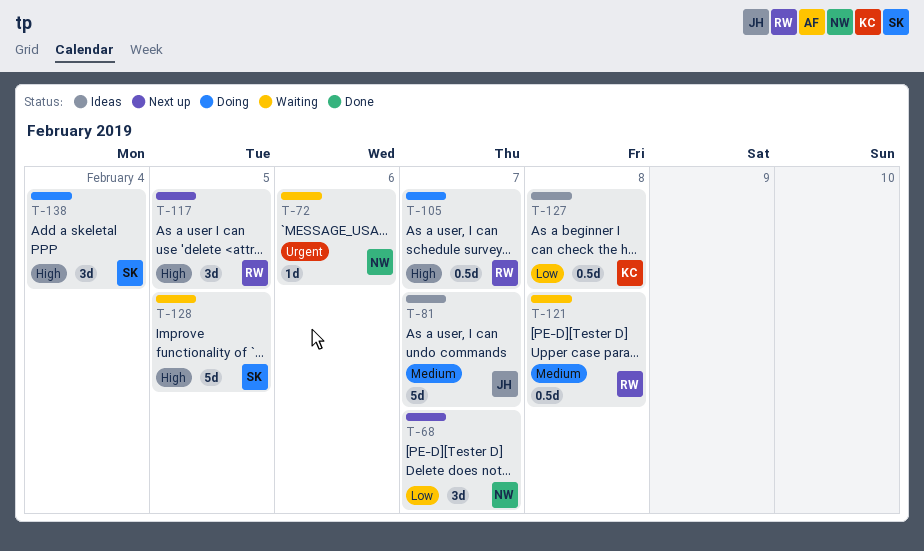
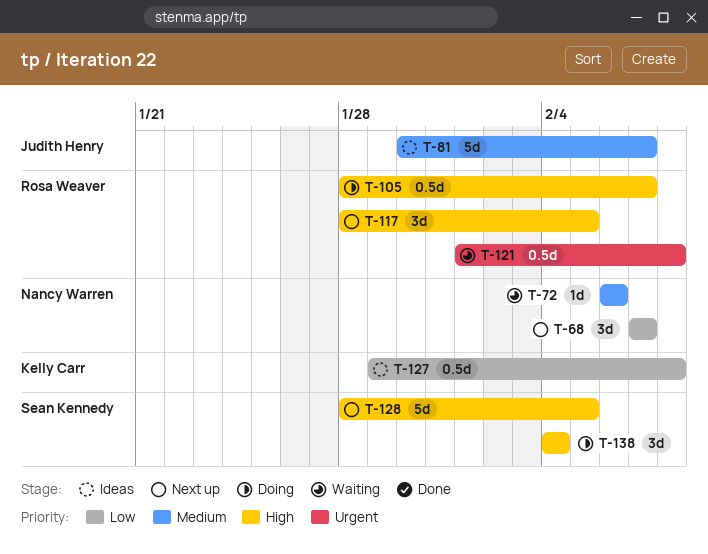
T-72, priority: Urgent -> Medium
T-121, priority: Medium -> Urgent
T-128, status: Waiting -> Next up

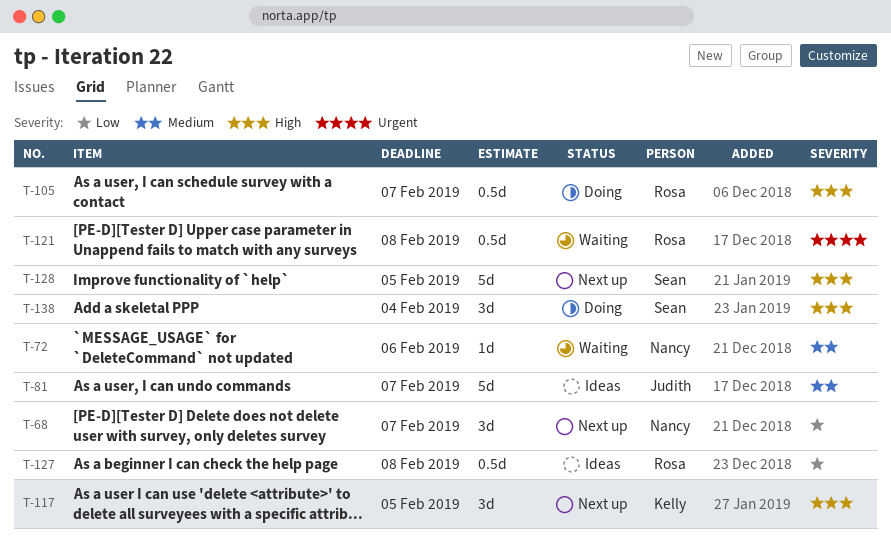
T-117, owner: Rosa Weaver -> Kelly Carr
T-127, owner: Kelly Carr -> Rosa Weaver

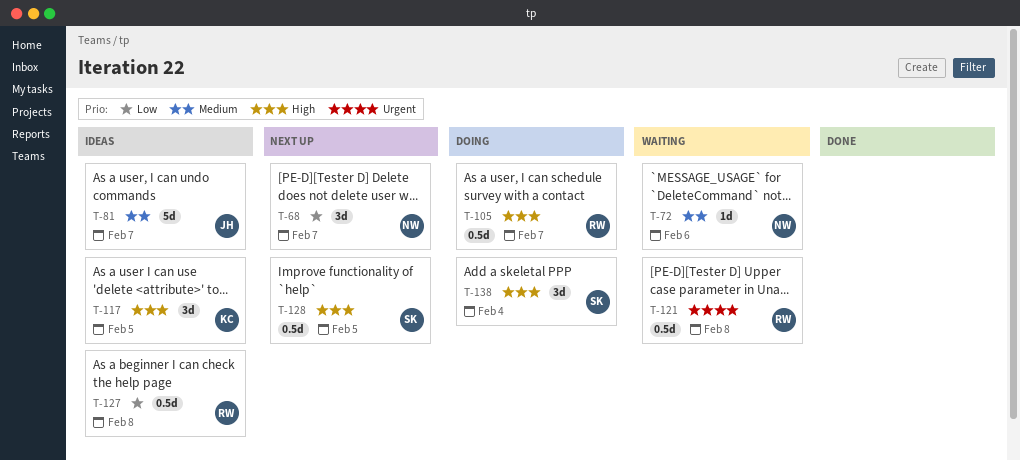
T-117, status: Next up -> Ideas
T-128, estimate: 5d -> 0.5d

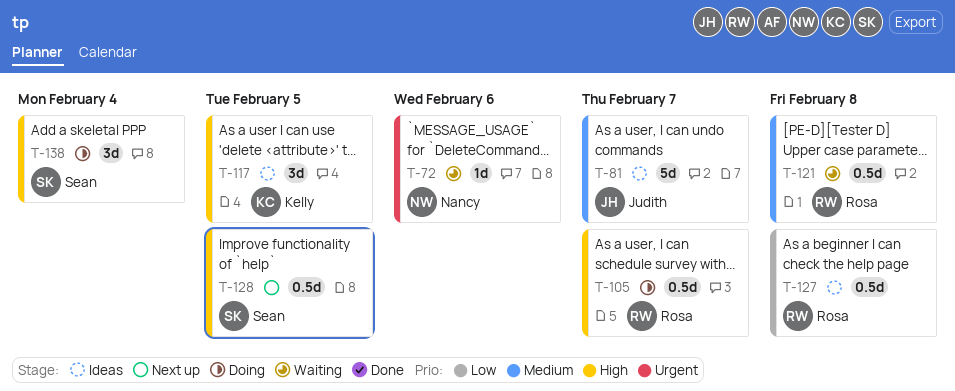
T-68: present -> none
T-72, priority: Medium -> Urgent
T-121, priority: Urgent -> Medium

